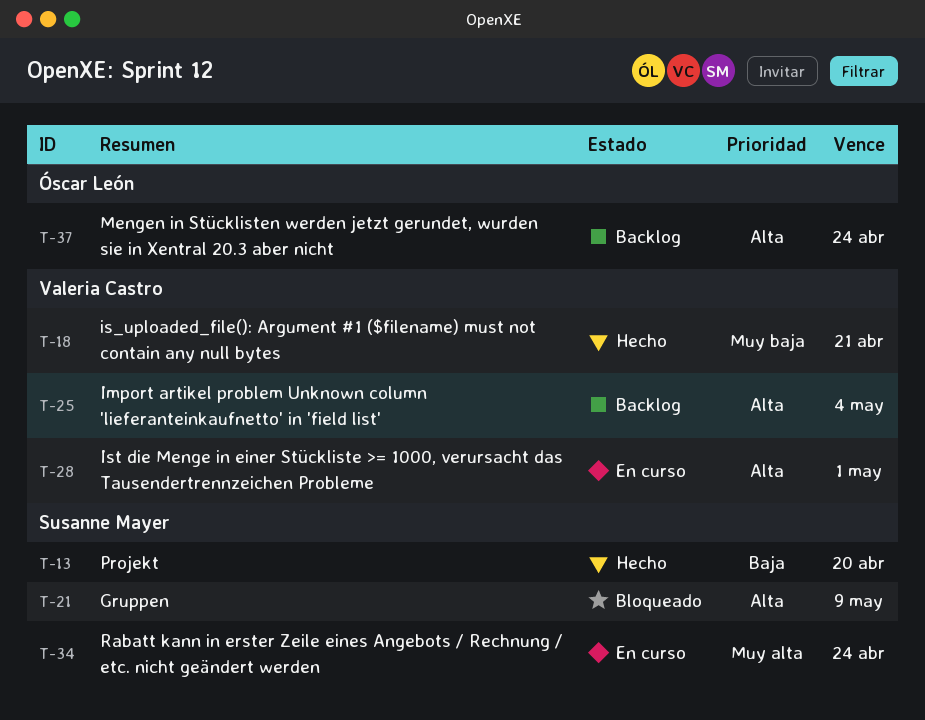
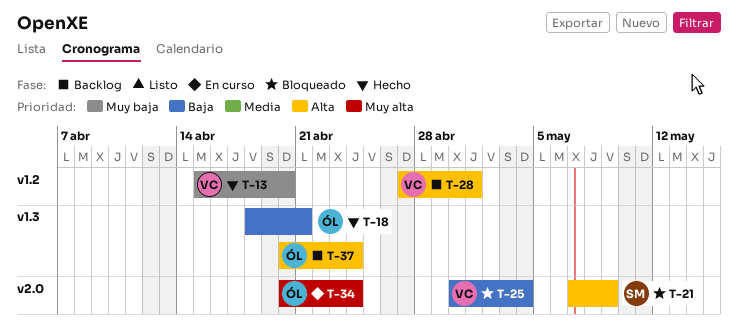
T-13, owner: Susanne Mayer -> Valeria Castro
T-13, priority: Baja -> Muy baja
T-18, owner: Valeria Castro -> Óscar León
T-18, priority: Muy baja -> Baja
T-25, status: Backlog -> Bloqueado
T-25, priority: Alta -> Baja
T-28, status: En curso -> Backlog
T-34, owner: Susanne Mayer -> Óscar León

